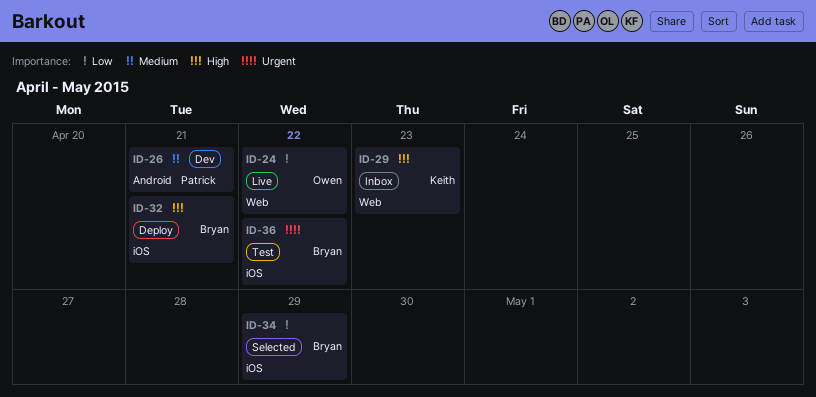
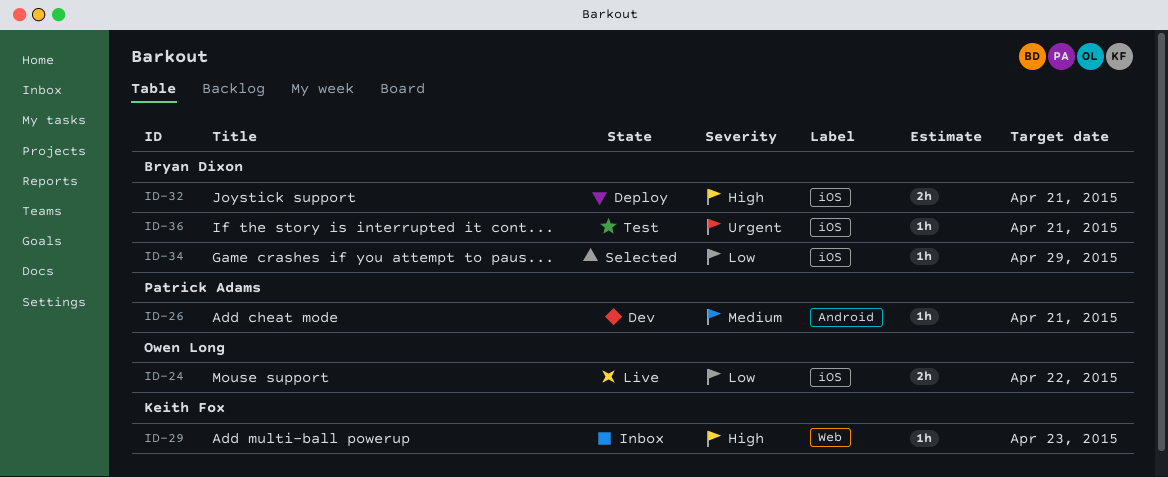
ID-24, label: Web -> iOS
ID-36, due: Apr 22 -> Apr 21

